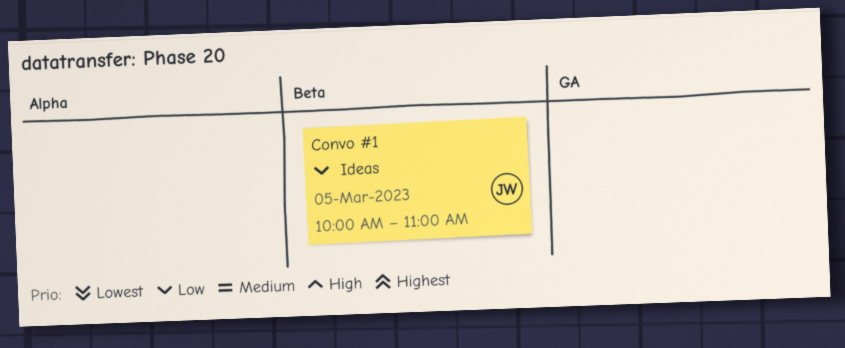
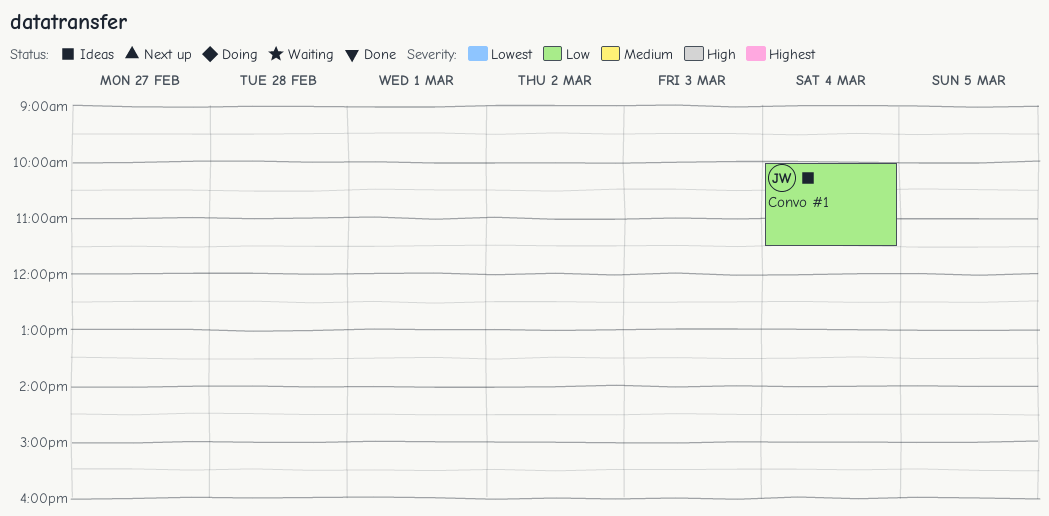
Convo #1, day: Mar 5 -> Mar 4
Convo #1, ends: 11:00 -> 11:30

